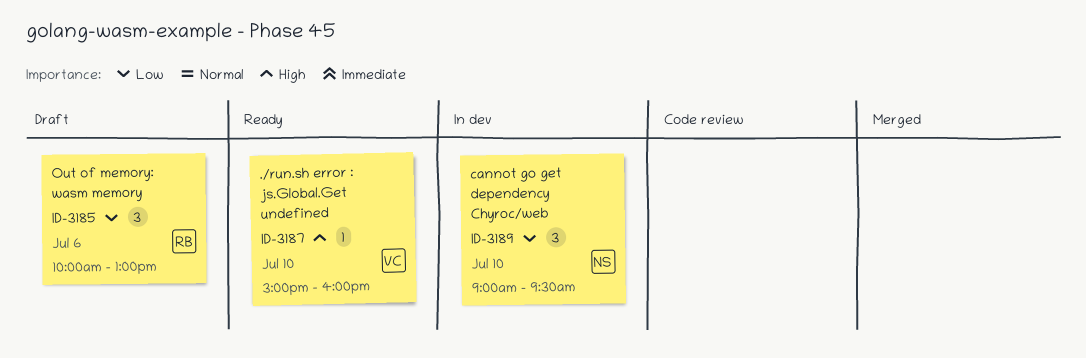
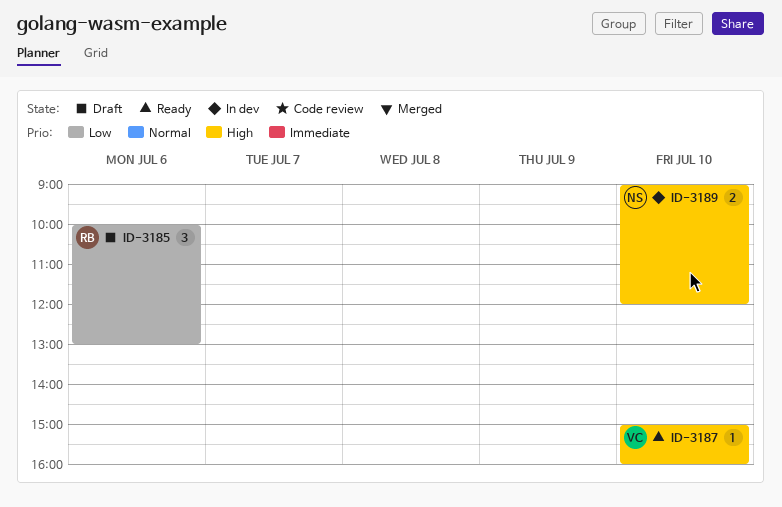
ID-3189, priority: Low -> High
ID-3189, estimate: 3 -> 2
ID-3189, ends: 09:30 -> 12:00

